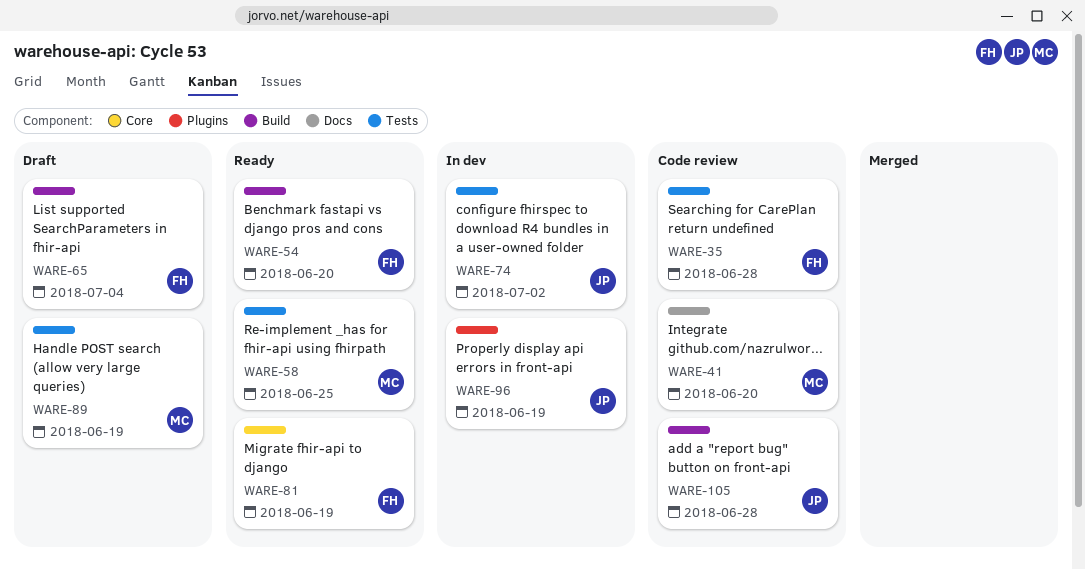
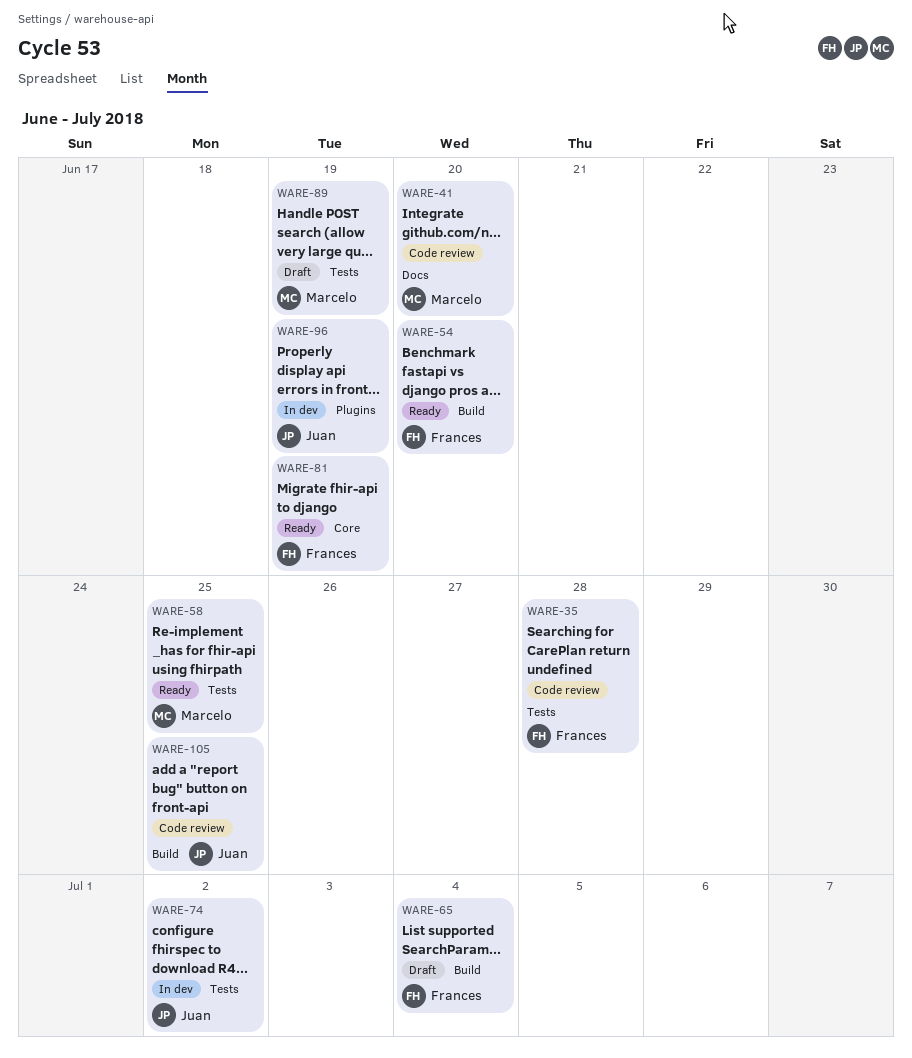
WARE-105, due: Jun 28 -> Jun 25

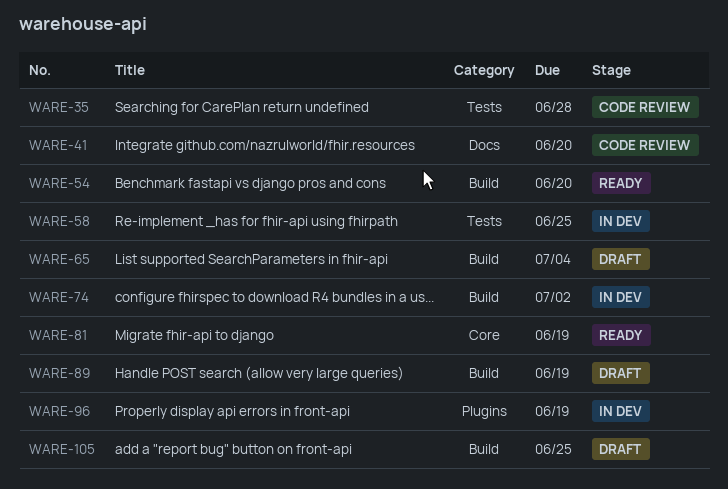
WARE-58, status: Ready -> In dev
WARE-74, label: Tests -> Build
WARE-89, label: Tests -> Build
WARE-105, status: Code review -> Draft

